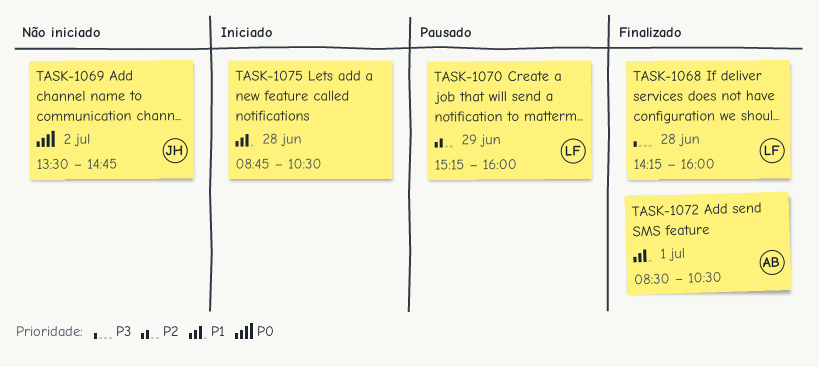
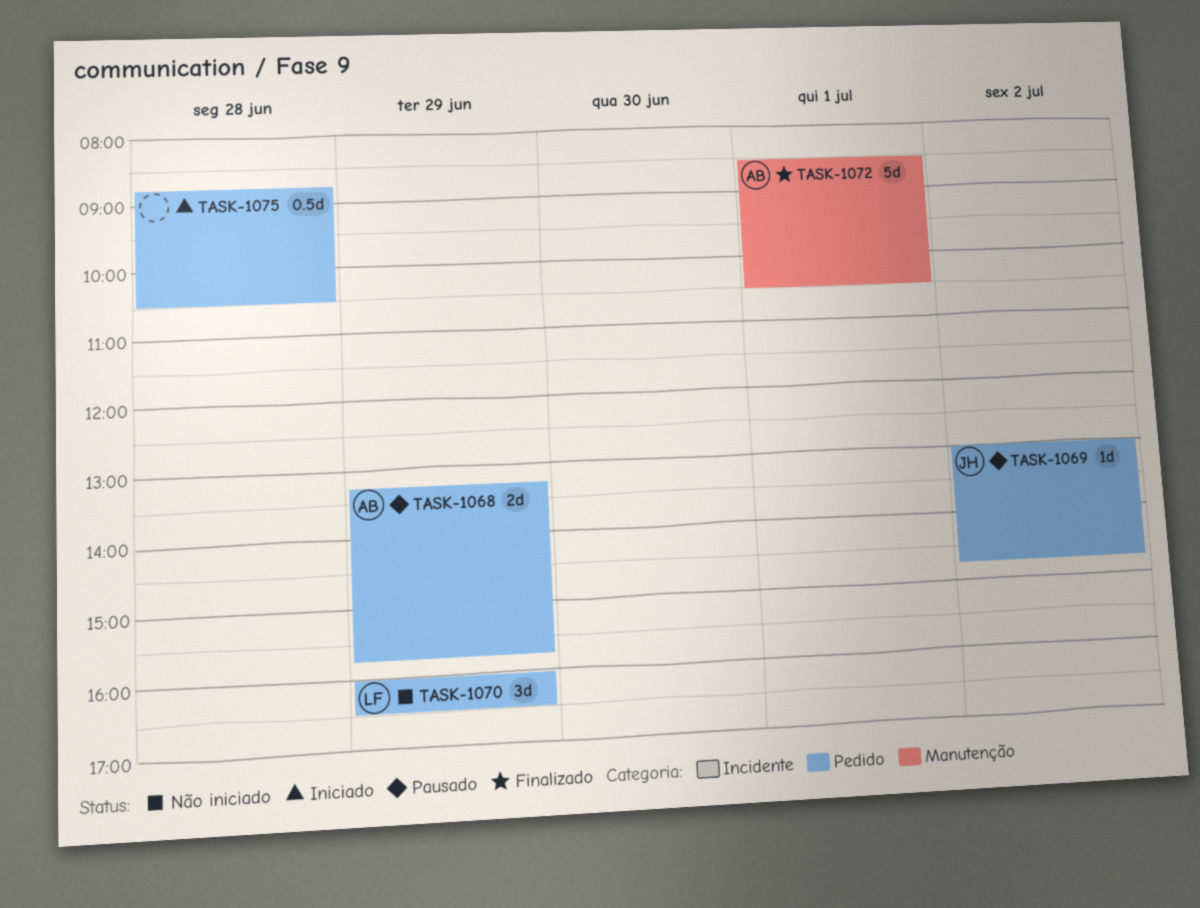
TASK-1068, status: Finalizado -> Pausado
TASK-1068, owner: LF -> AB
TASK-1068, day: Jun 28 -> Jun 29
TASK-1068, begins: 14:15 -> 13:15
TASK-1068, ends: 16:00 -> 15:45
TASK-1069, status: Não iniciado -> Pausado
TASK-1069, begins: 13:30 -> 13:00
TASK-1070, status: Pausado -> Não iniciado
TASK-1070, begins: 15:15 -> 16:00
TASK-1070, ends: 16:00 -> 16:30

